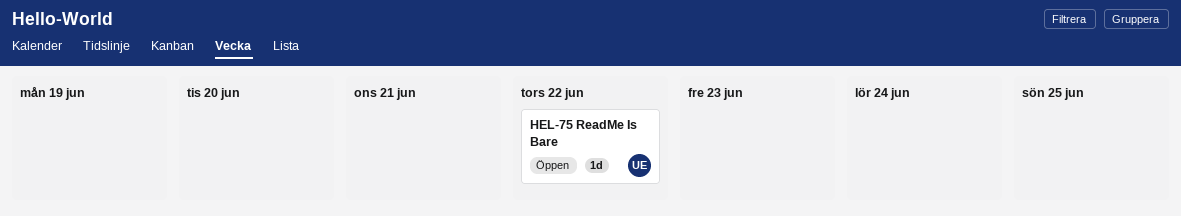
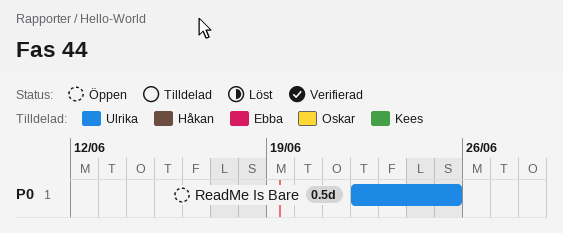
ReadMe Is Bare, estimate: 1d -> 0.5d
ReadMe Is Bare, due: Jun 22 -> Jun 25

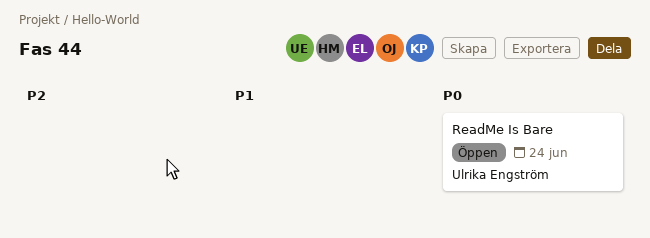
ReadMe Is Bare, due: Jun 25 -> Jun 24

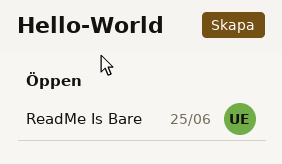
ReadMe Is Bare, due: Jun 24 -> Jun 25

